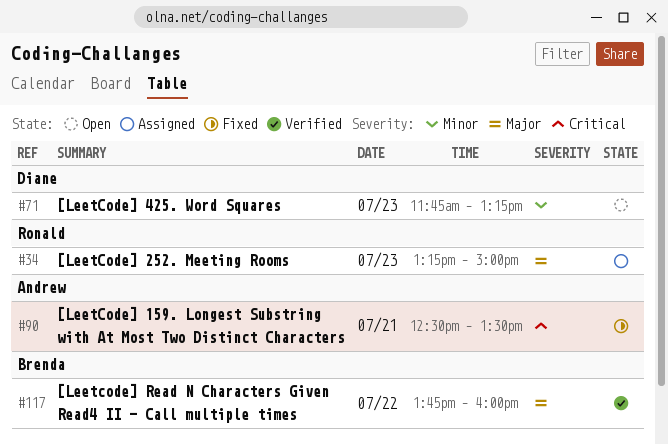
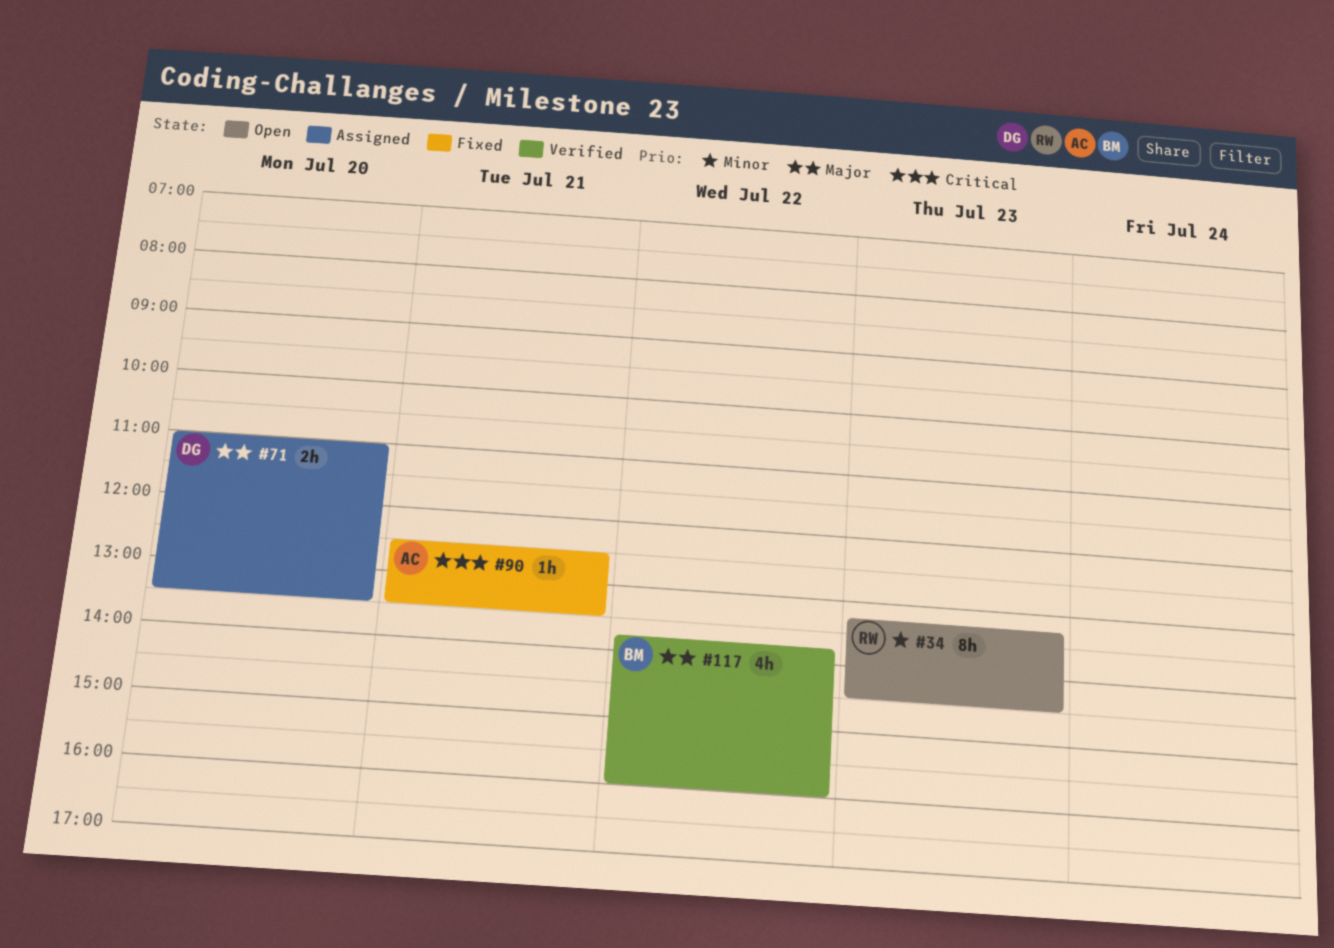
#34, status: Assigned -> Open
#34, priority: Major -> Minor
#34, ends: 15:00 -> 14:30
#71, status: Open -> Assigned
#71, priority: Minor -> Major
#71, day: Jul 23 -> Jul 20
#71, begins: 11:45 -> 11:00
#71, ends: 13:15 -> 13:30

